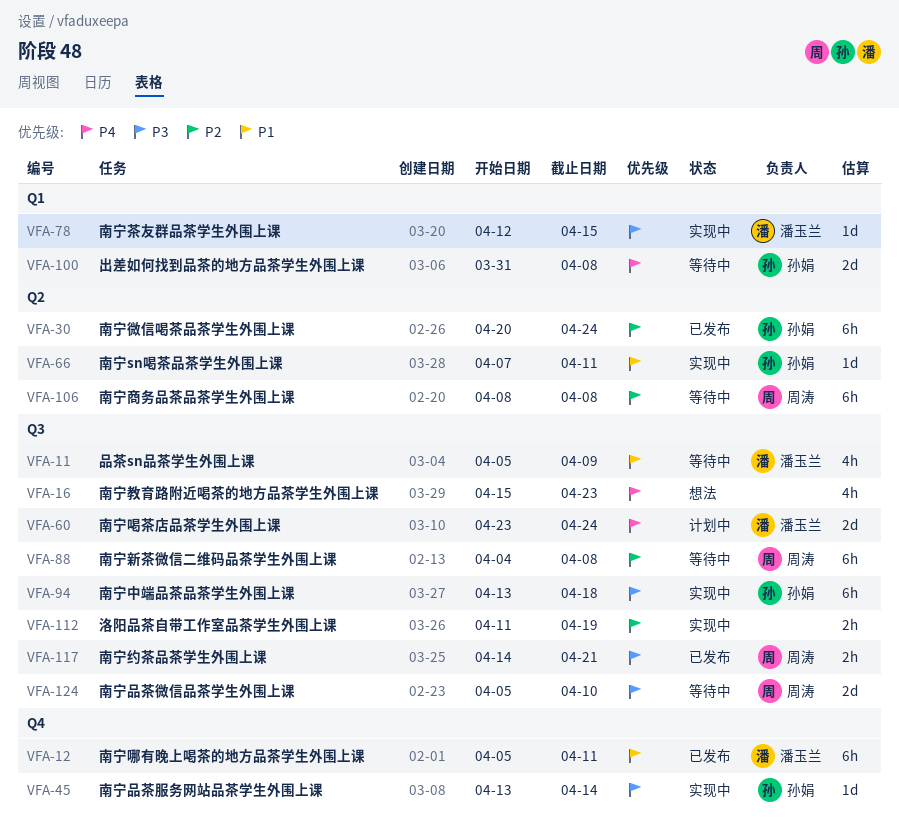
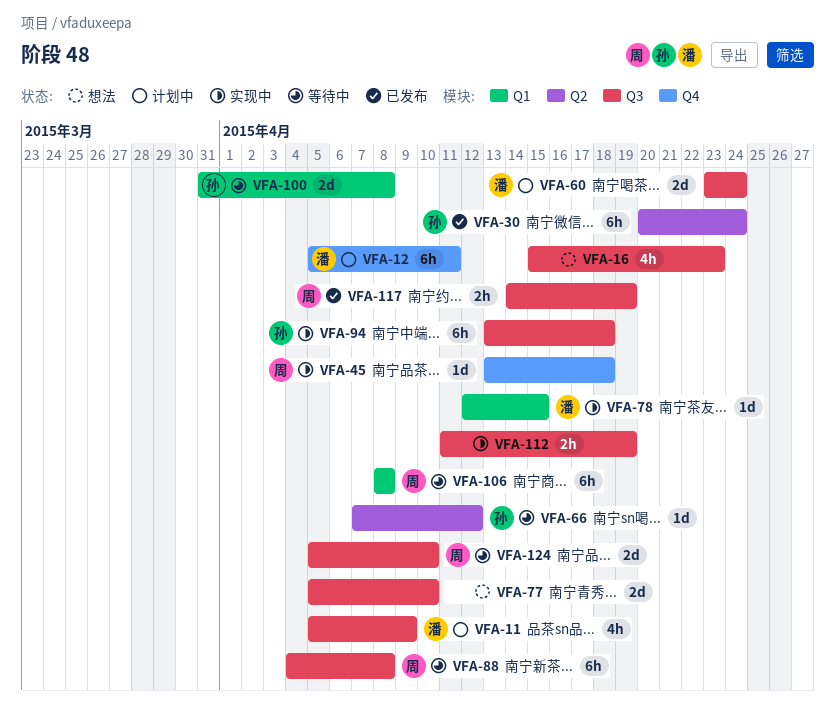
VFA-11, status: 等待中 -> 计划中
VFA-12, status: 已发布 -> 计划中
VFA-45, owner: 孙娟 -> 周涛
VFA-45, due: Apr 14 -> Apr 18
VFA-66, status: 实现中 -> 等待中
VFA-66, due: Apr 11 -> Apr 12
VFA-77: none -> present
VFA-106, label: Q2 -> Q1
VFA-117, due: Apr 21 -> Apr 19

